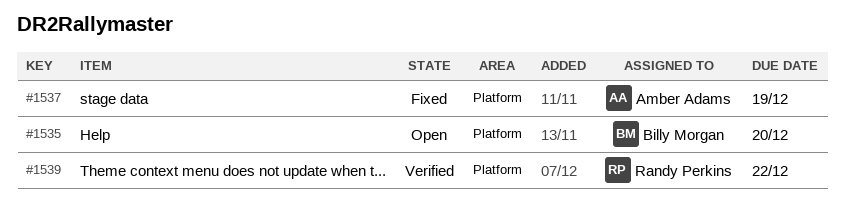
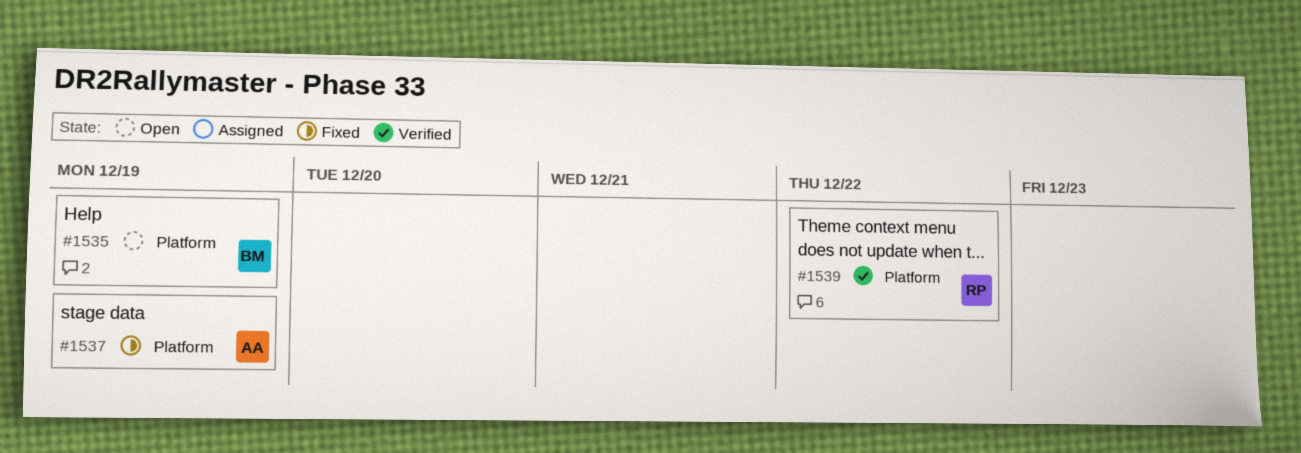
#1535, due: Dec 20 -> Dec 19

